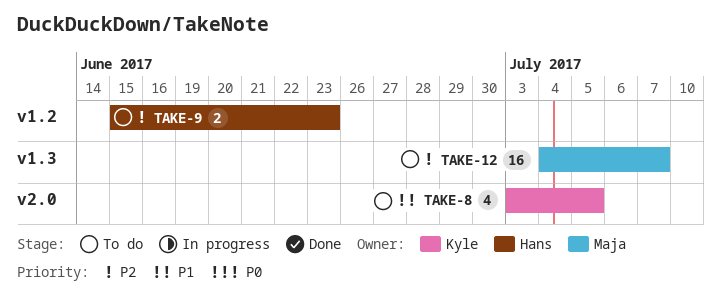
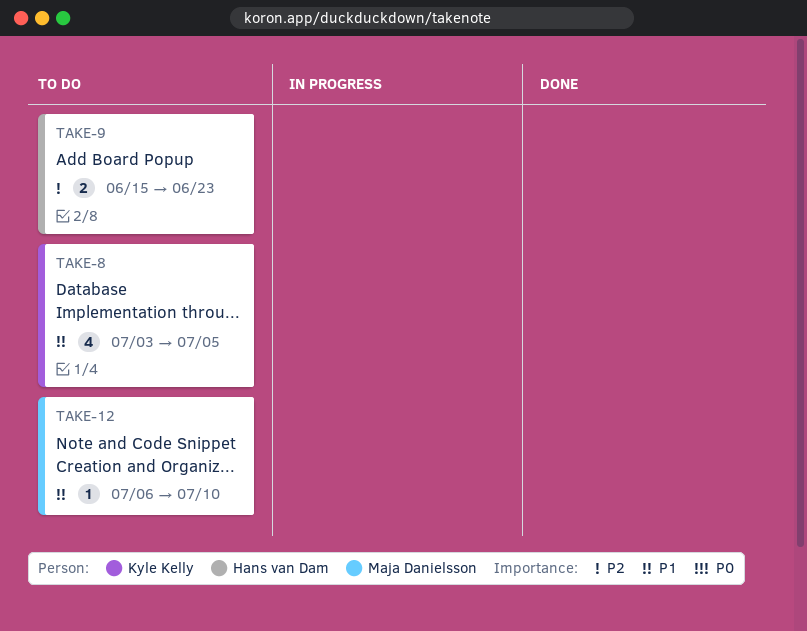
TAKE-12, priority: P2 -> P1
TAKE-12, estimate: 16 -> 1
TAKE-12, start: Jul 4 -> Jul 6
TAKE-12, due: Jul 7 -> Jul 10

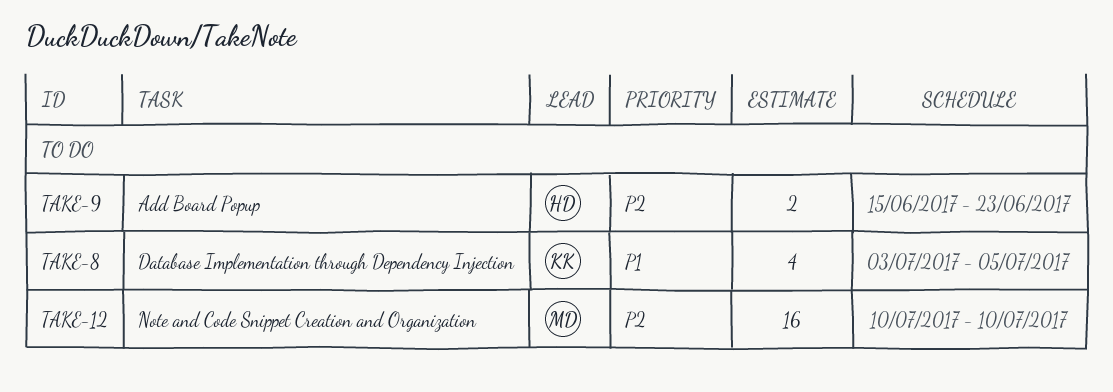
TAKE-12, priority: P1 -> P2
TAKE-12, estimate: 1 -> 16
TAKE-12, start: Jul 6 -> Jul 10

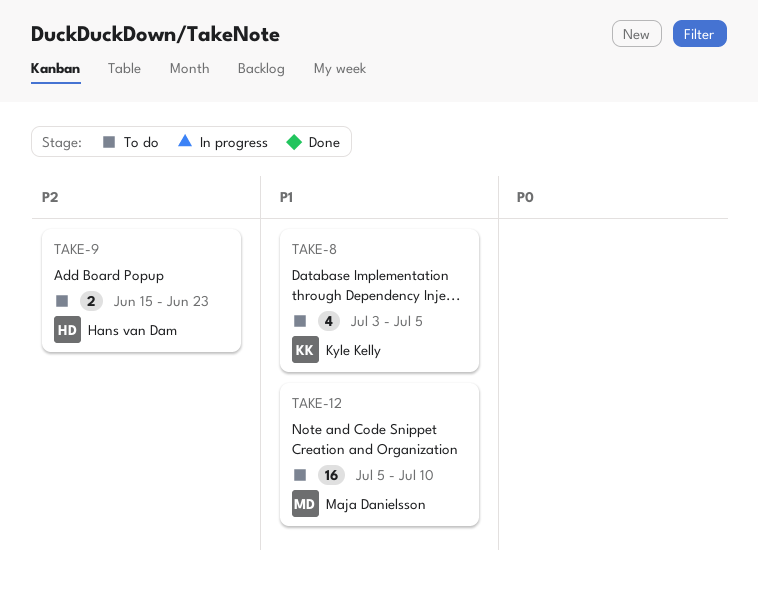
TAKE-12, priority: P2 -> P1
TAKE-12, start: Jul 10 -> Jul 5

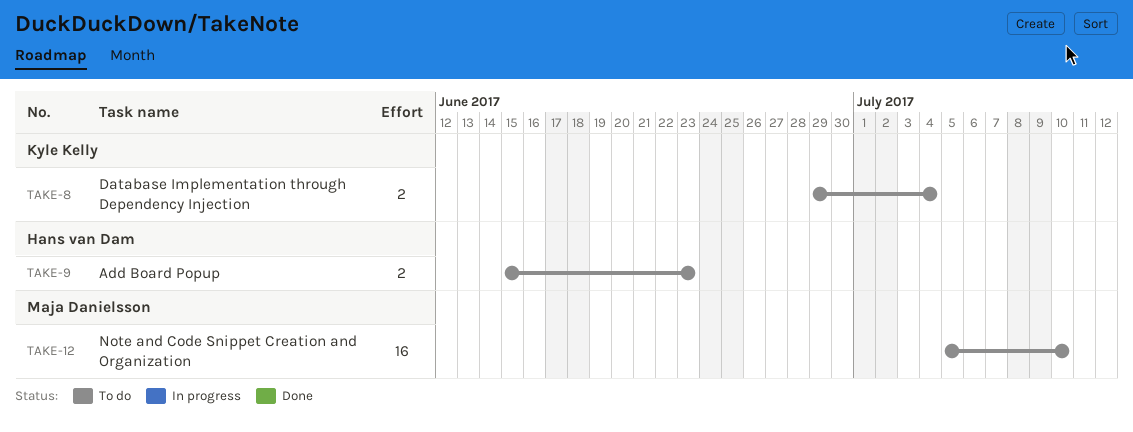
TAKE-8, estimate: 4 -> 2
TAKE-8, start: Jul 3 -> Jun 29
TAKE-8, due: Jul 5 -> Jul 4

